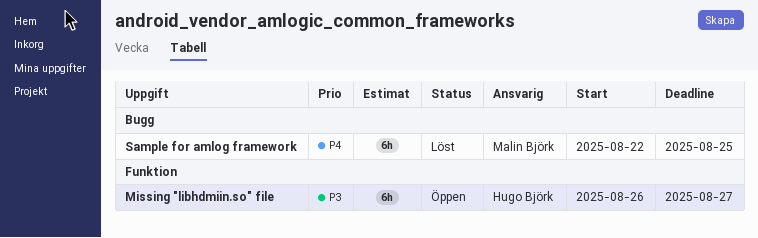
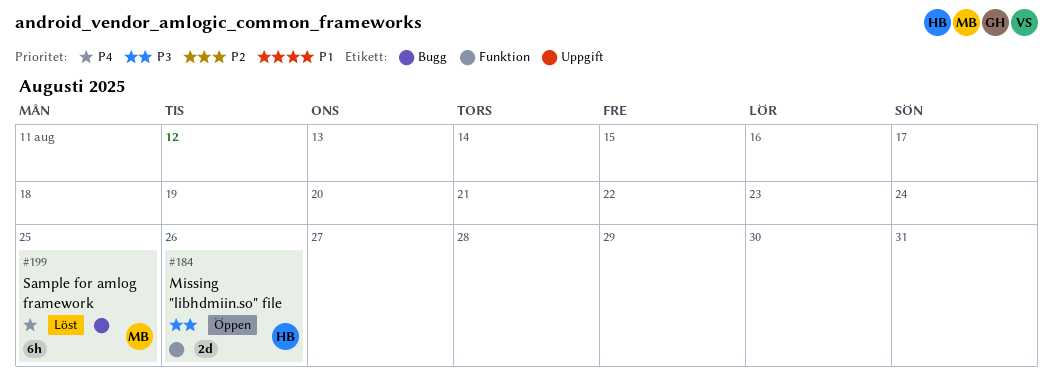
Missing "libhdmiin.so" file, estimate: 6h -> 2d
Missing "libhdmiin.so" file, due: Aug 27 -> Aug 26

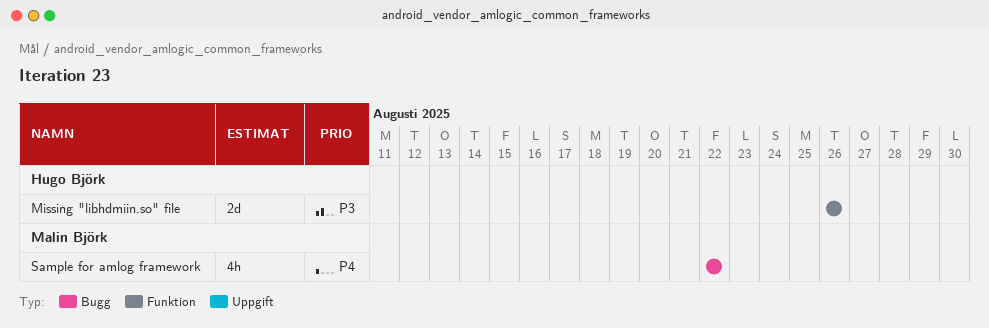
Sample for amlog framework, estimate: 6h -> 4h
Sample for amlog framework, due: Aug 25 -> Aug 22

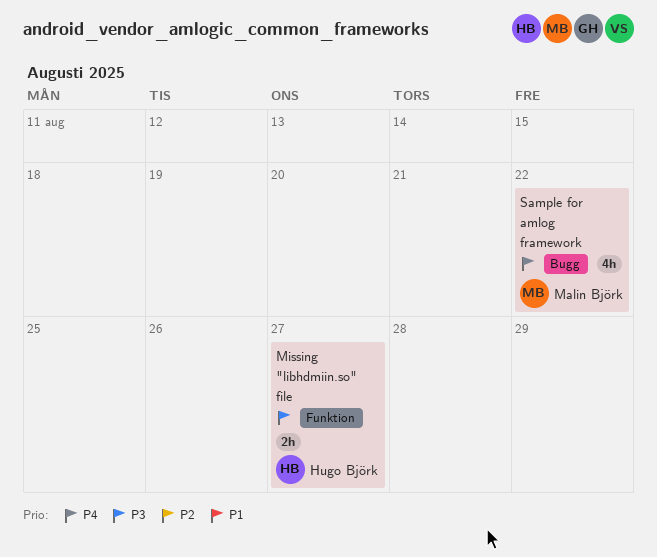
Missing "libhdmiin.so" file, estimate: 2d -> 2h
Missing "libhdmiin.so" file, due: Aug 26 -> Aug 27

